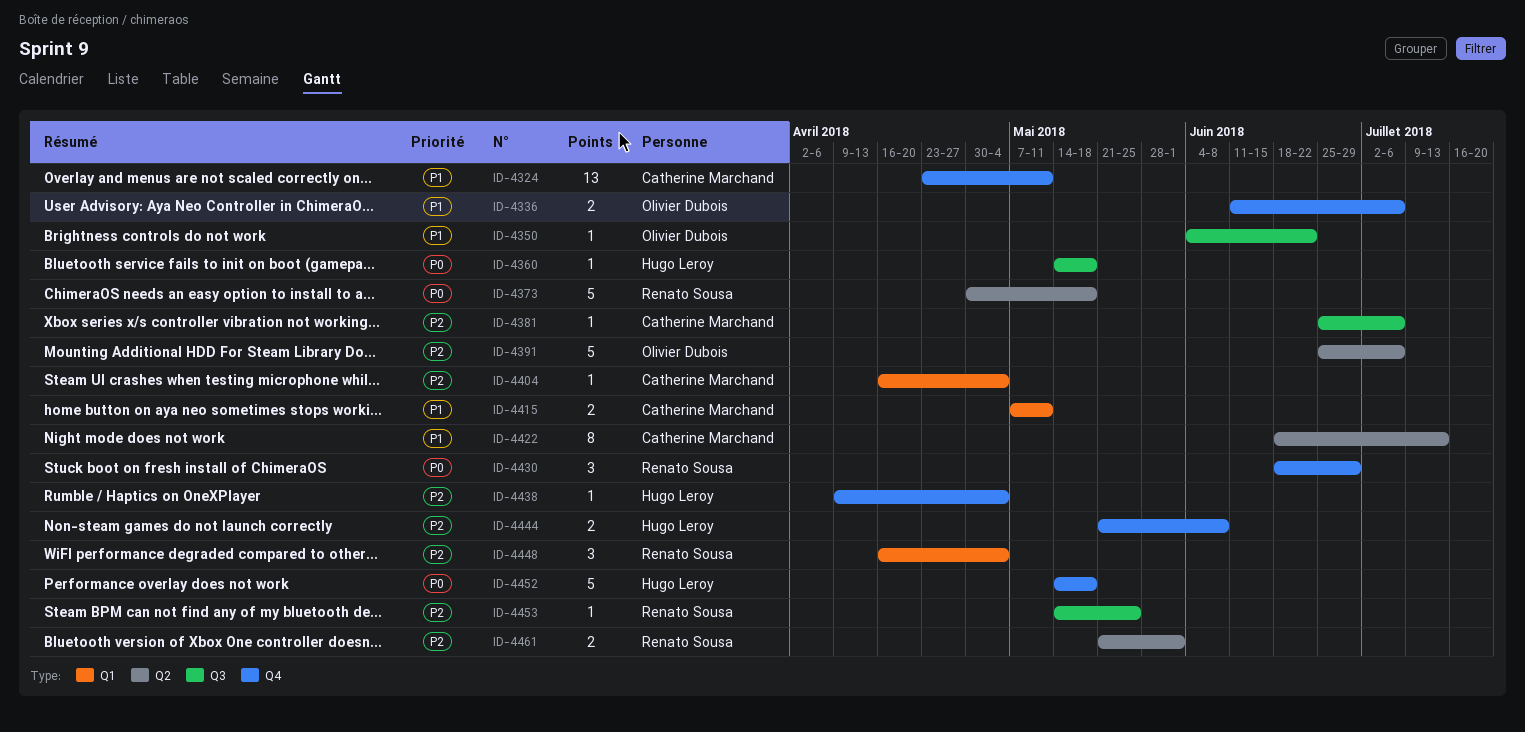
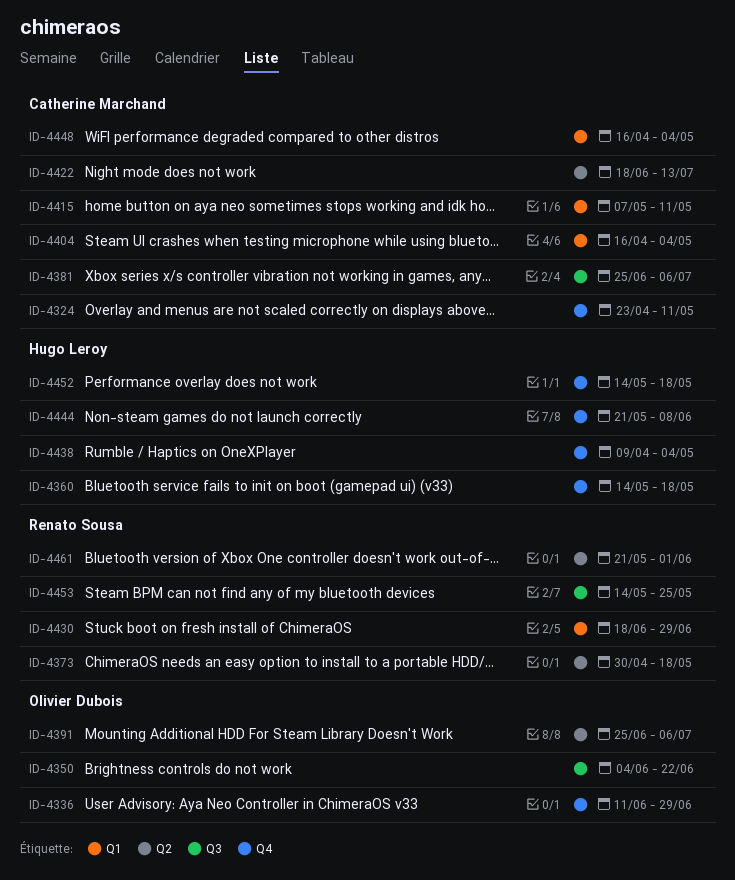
ID-4336, due: Jul 6 -> Jun 29
ID-4360, label: Q3 -> Q4
ID-4430, label: Q4 -> Q1
ID-4448, owner: Renato Sousa -> Catherine Marchand

